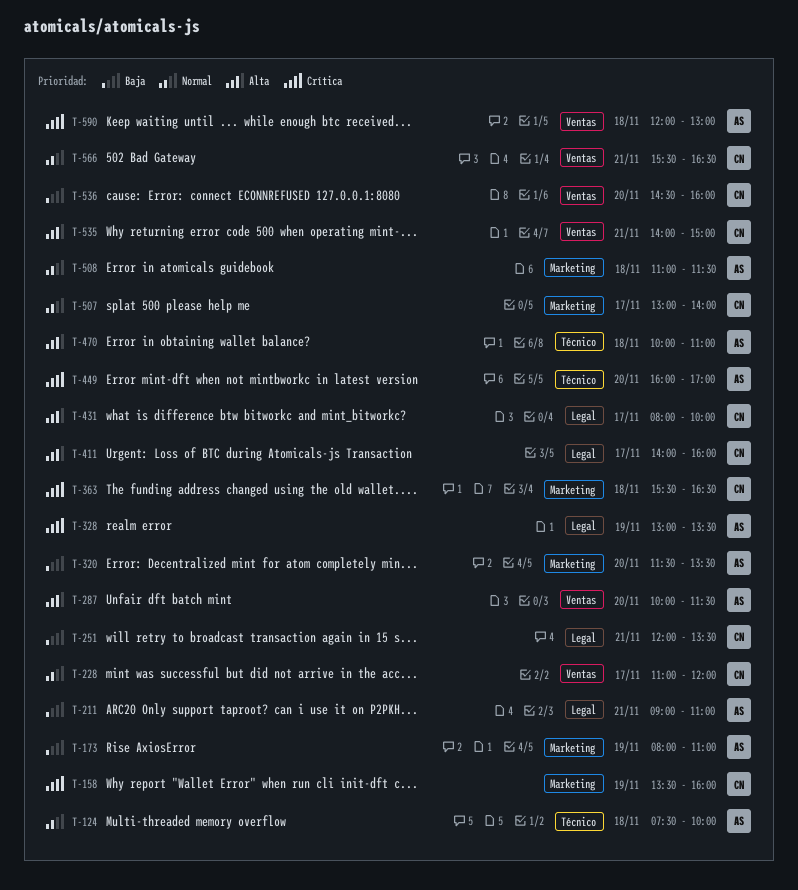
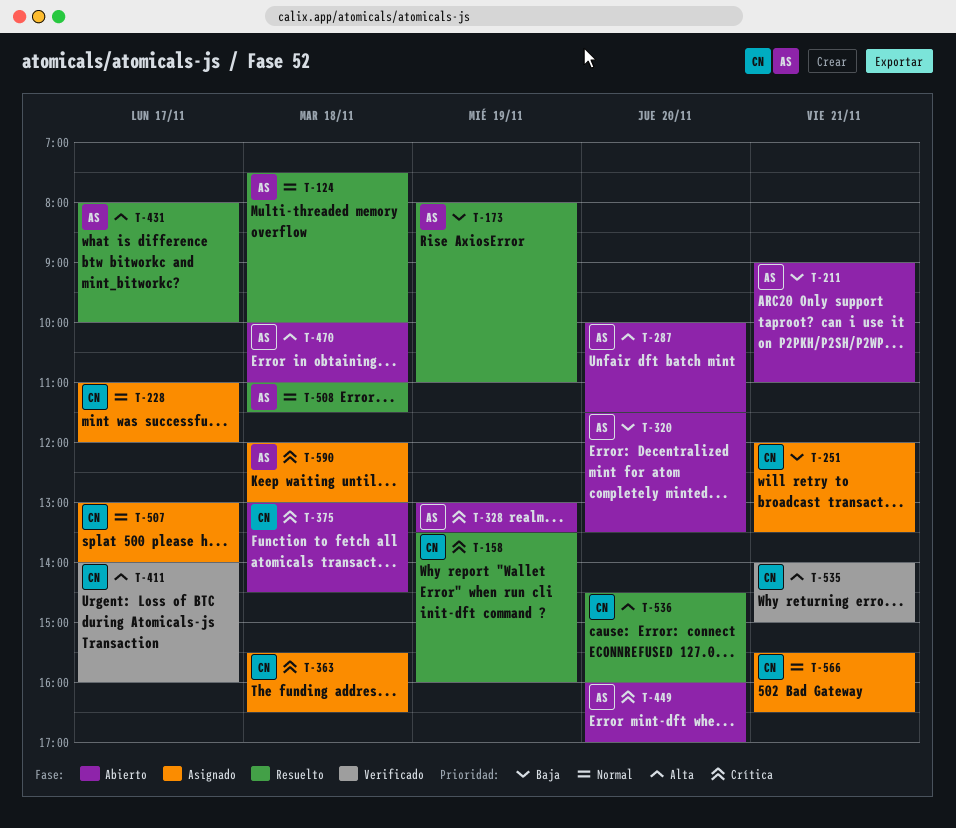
T-375: none -> present
T-431, owner: CN -> AS
T-536, priority: Baja -> Alta

